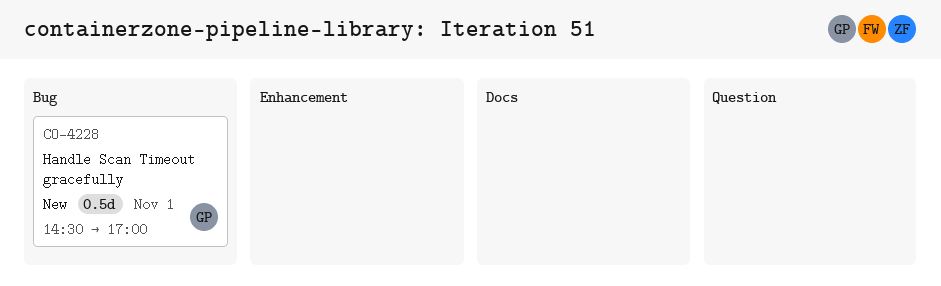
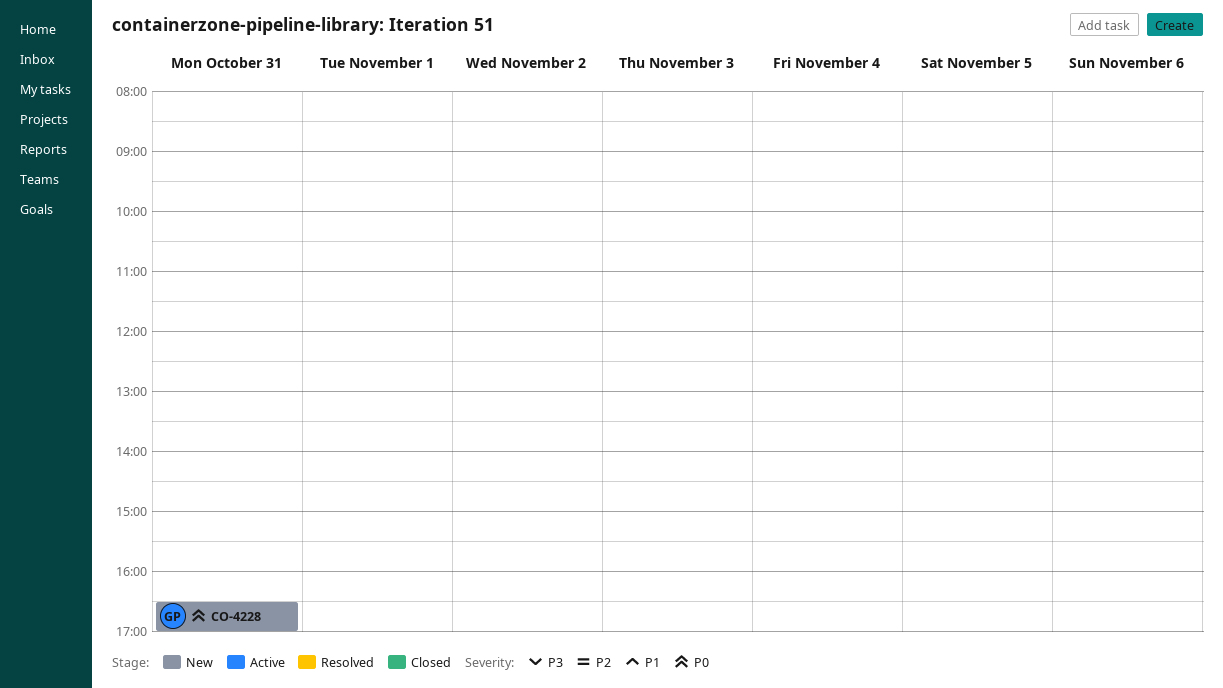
CO-4228, day: Nov 1 -> Oct 31
CO-4228, begins: 14:30 -> 16:30

